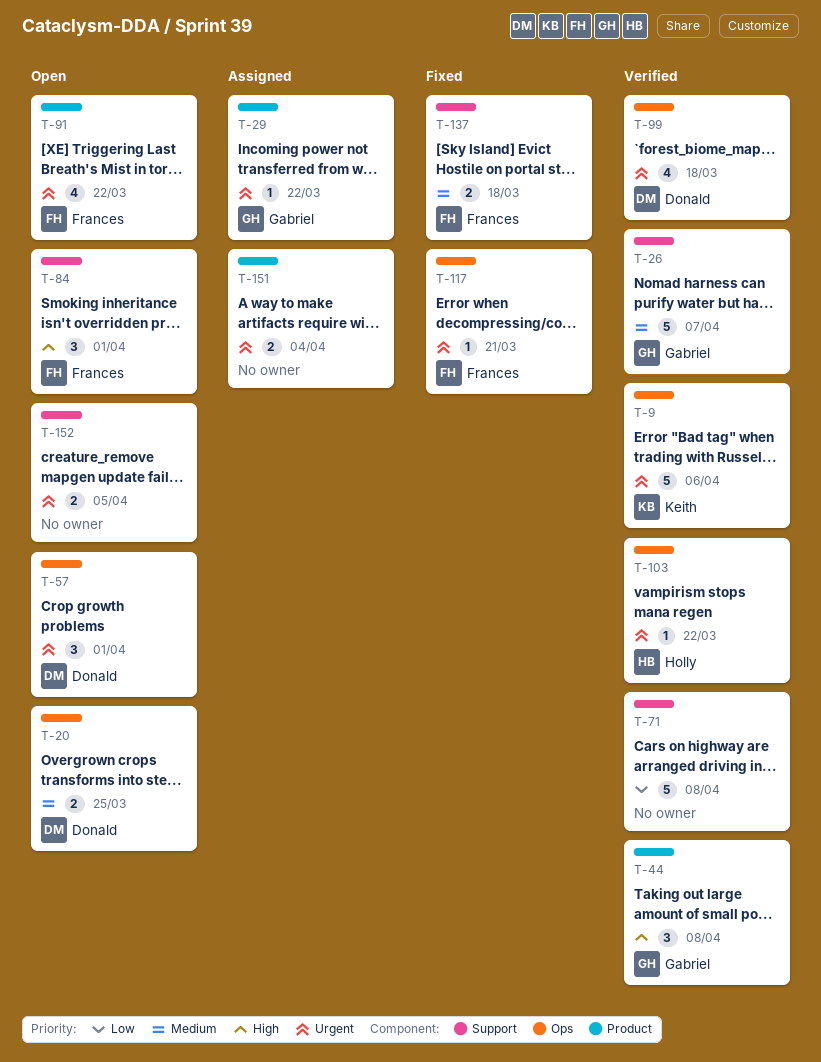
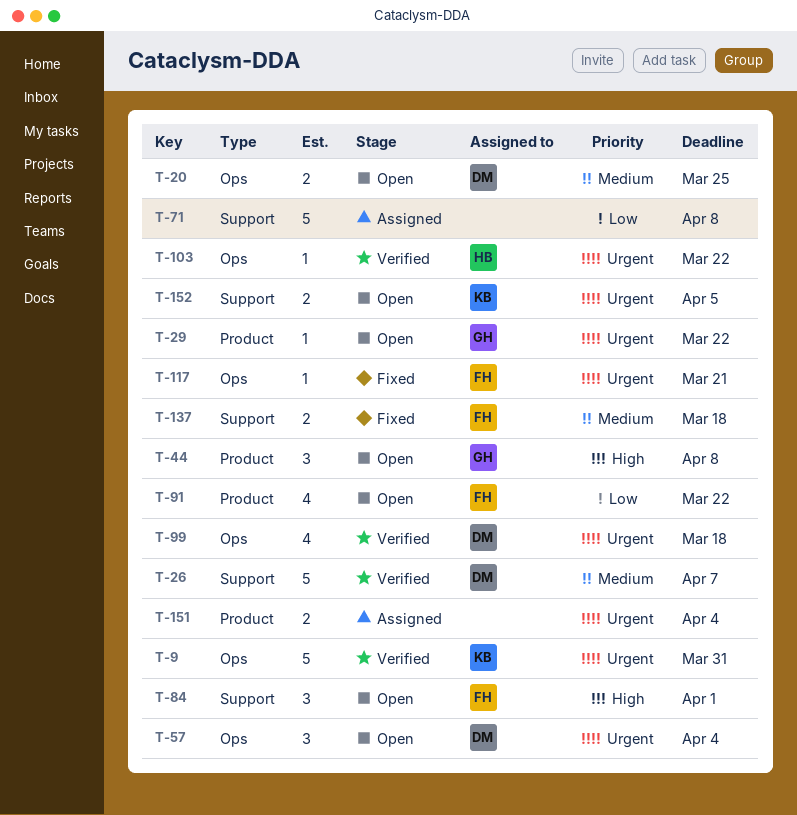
T-9, due: Apr 6 -> Mar 31
T-26, owner: Gabriel -> Donald
T-29, status: Assigned -> Open
T-44, status: Verified -> Open
T-57, due: Apr 1 -> Apr 4
T-71, status: Verified -> Assigned
T-91, priority: Urgent -> Low
T-152, owner: none -> Keith

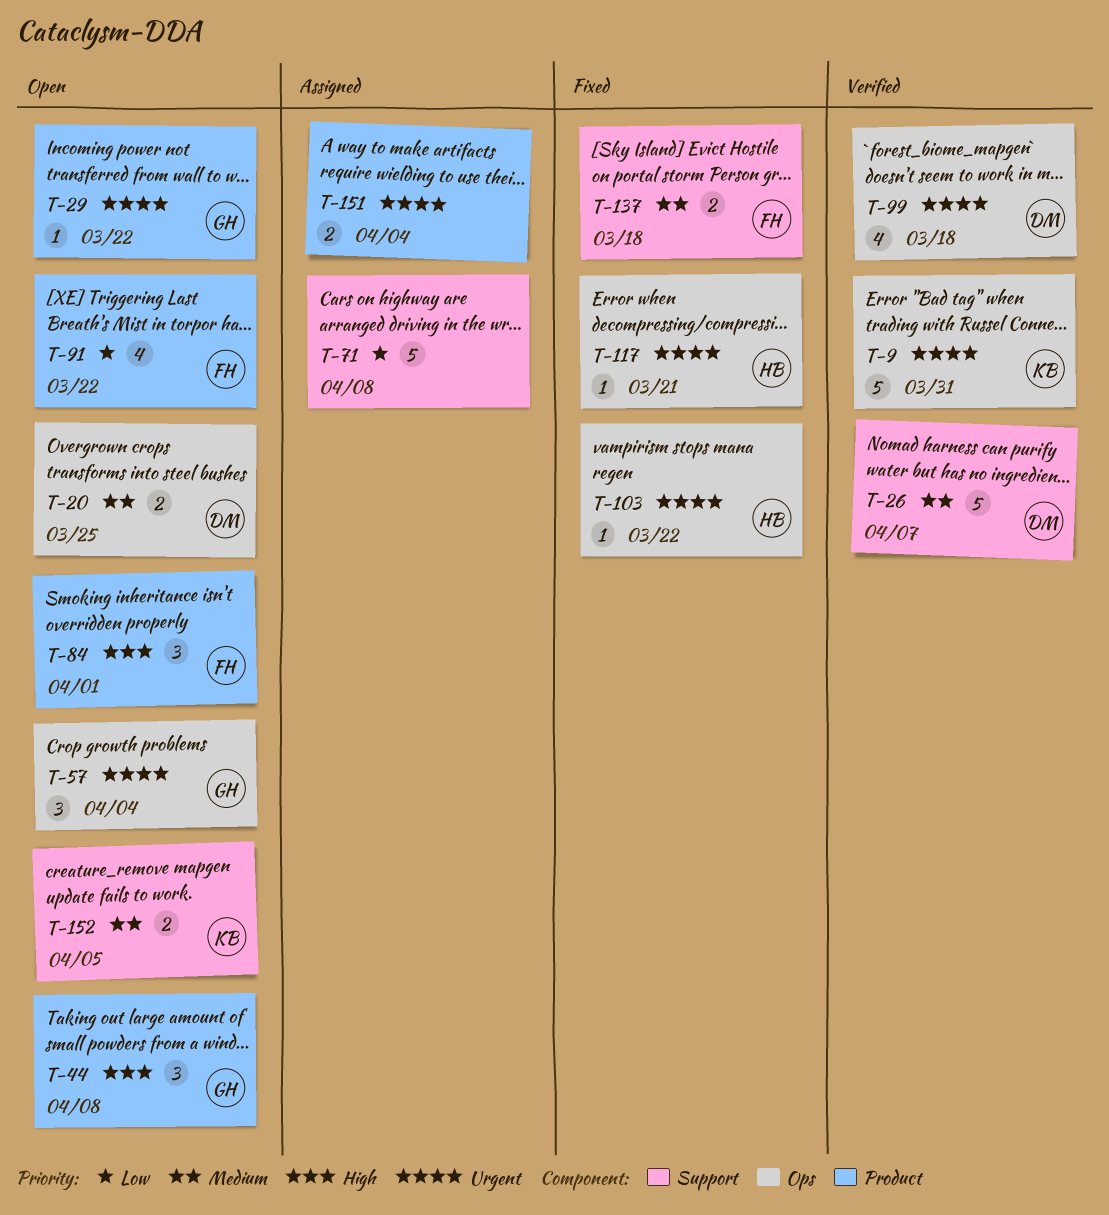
T-57, owner: DM -> GH
T-84, label: Support -> Product
T-103, status: Verified -> Fixed
T-117, owner: FH -> HB
T-152, priority: Urgent -> Medium

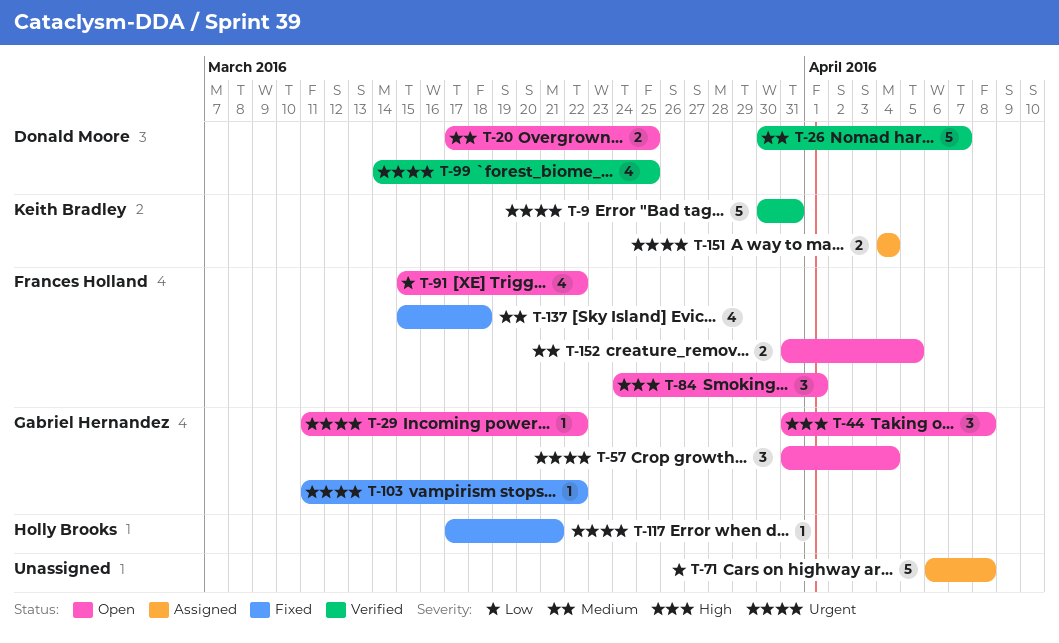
T-99, due: Mar 18 -> Mar 25
T-103, owner: Holly Brooks -> Gabriel Hernandez
T-137, estimate: 2 -> 4
T-151, owner: none -> Keith Bradley
T-152, owner: Keith Bradley -> Frances Holland

